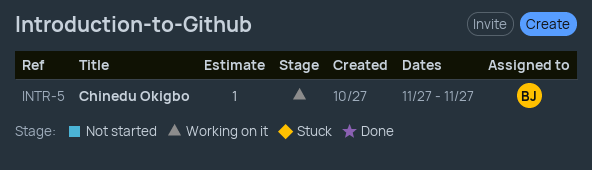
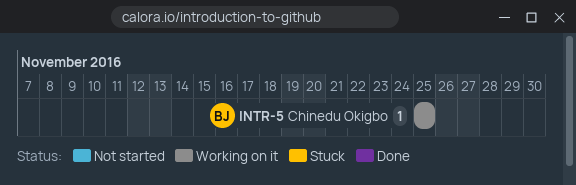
INTR-5, start: Nov 27 -> Nov 25
INTR-5, due: Nov 27 -> Nov 25

